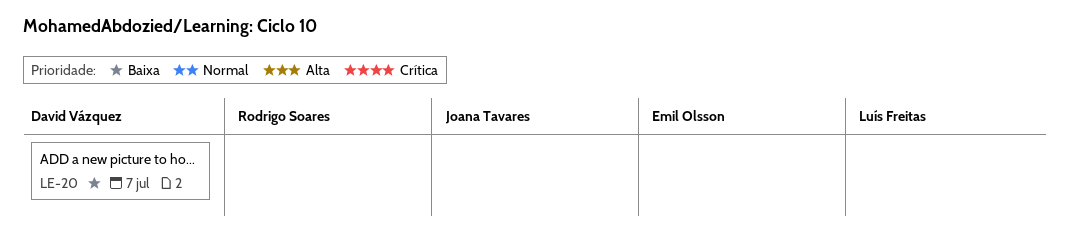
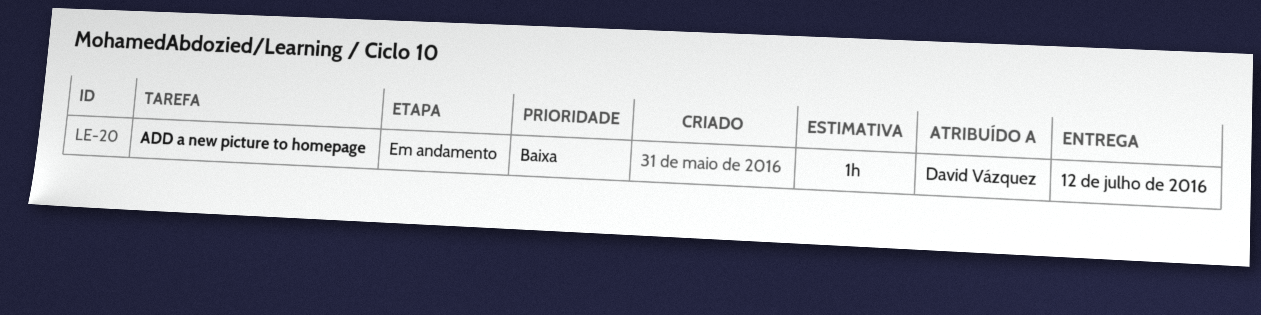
LE-20, due: Jul 7 -> Jul 12

